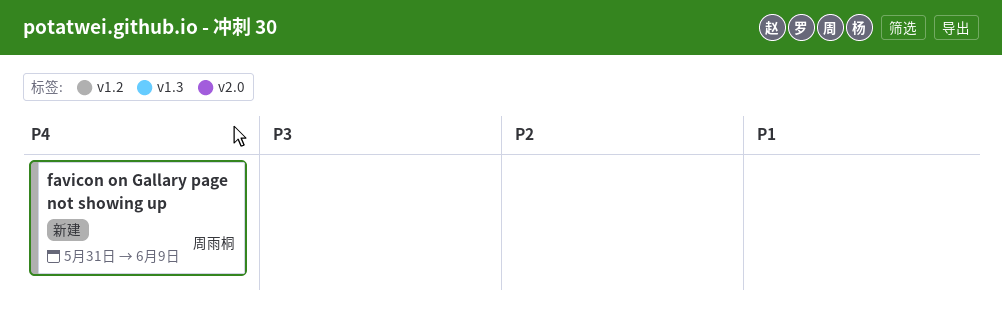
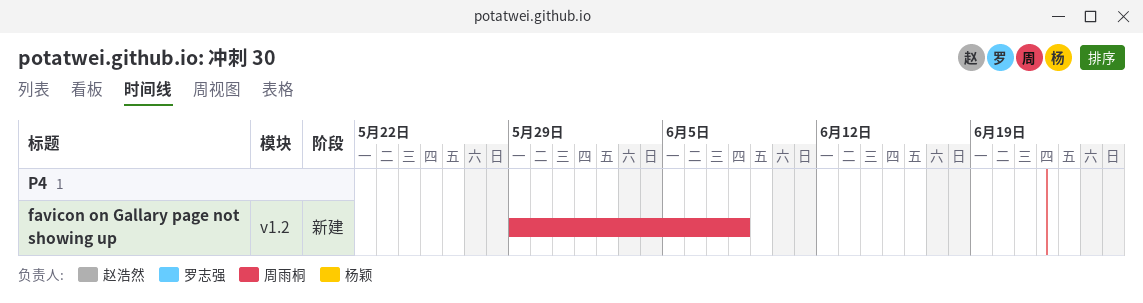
favicon on Gallary page not showing up, start: May 31 -> May 29
favicon on Gallary page not showing up, due: Jun 9 -> Jun 8

